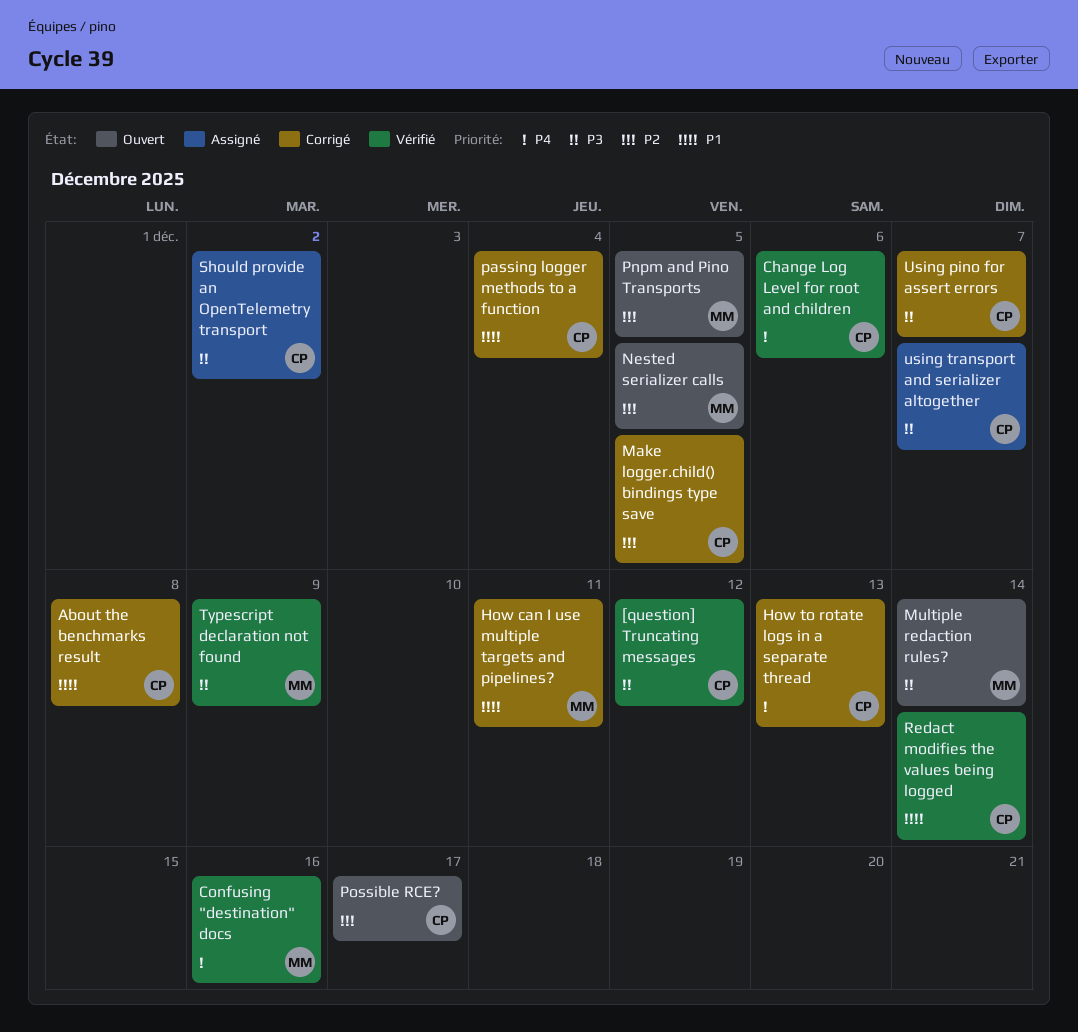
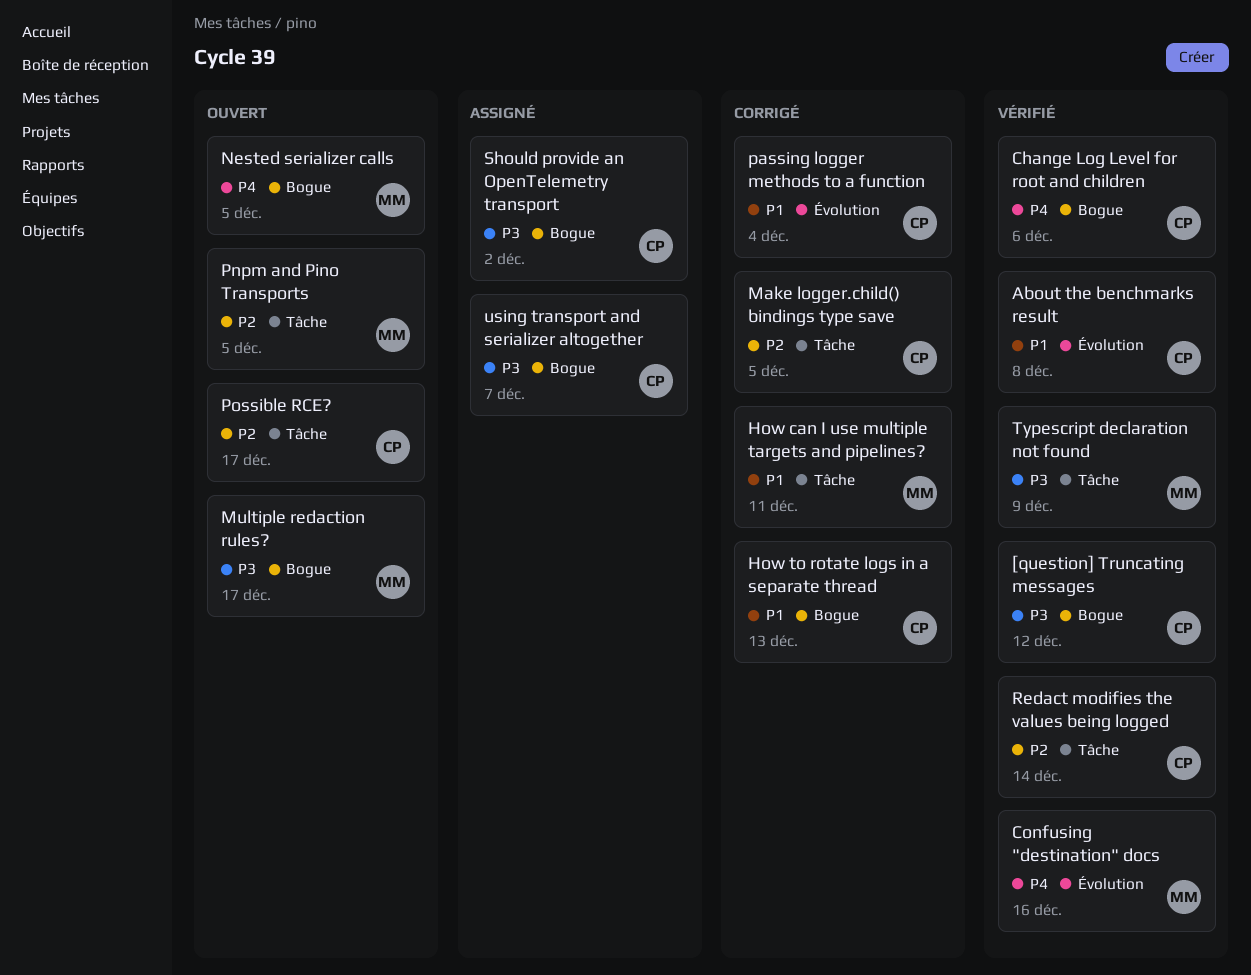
About the benchmarks result, status: Corrigé -> Vérifié
How to rotate logs in a separate thread, priority: P4 -> P1
Multiple redaction rules?, due: Dec 14 -> Dec 17
Nested serializer calls, priority: P2 -> P4
Redact modifies the values being logged, priority: P1 -> P2
Using pino for assert errors: present -> none

